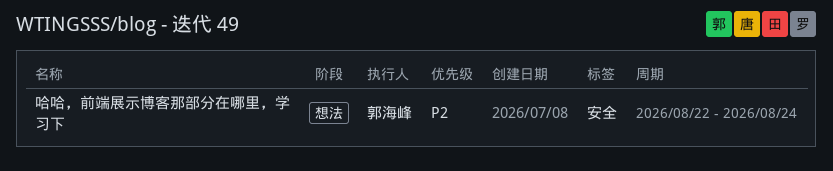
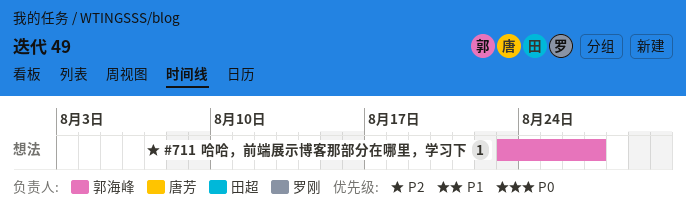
哈哈，前端展示博客那部分在哪里，学习下, start: Aug 22 -> Aug 23
哈哈，前端展示博客那部分在哪里，学习下, due: Aug 24 -> Aug 27

